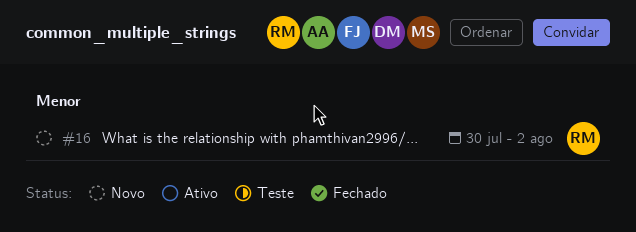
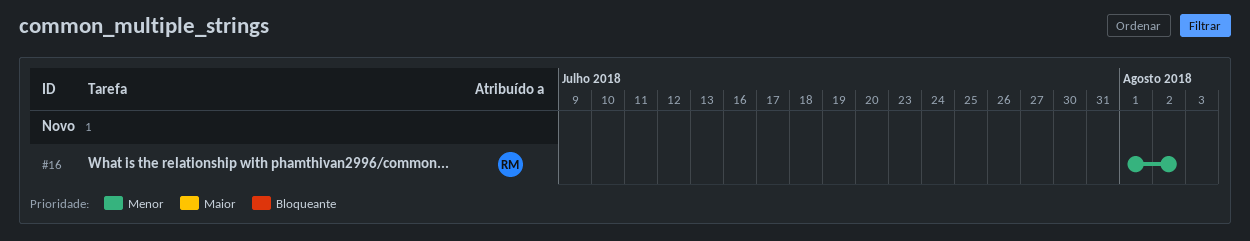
#16, start: Jul 30 -> Aug 1

